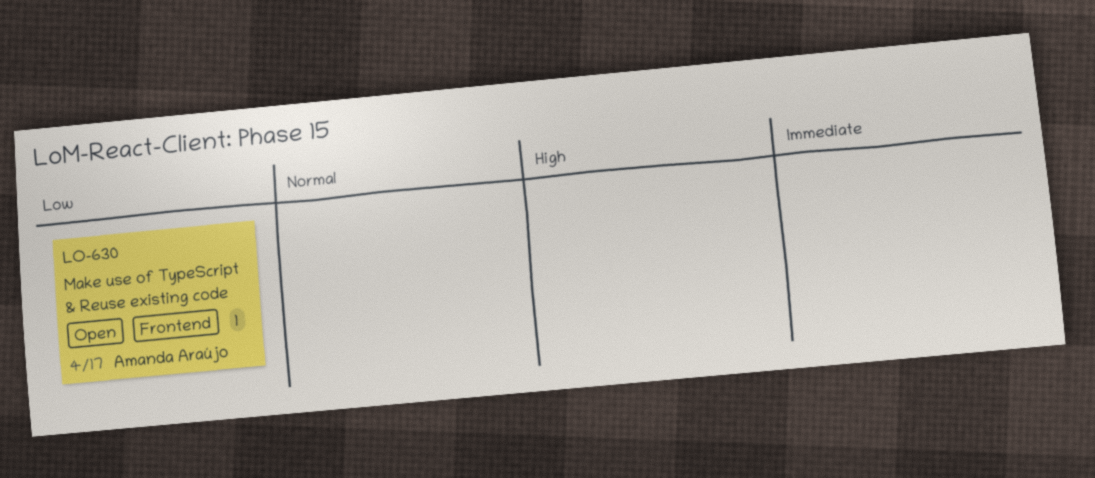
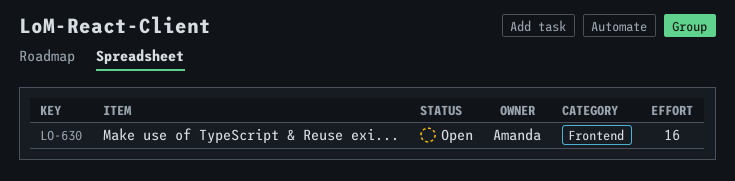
LO-630, estimate: 1 -> 16

